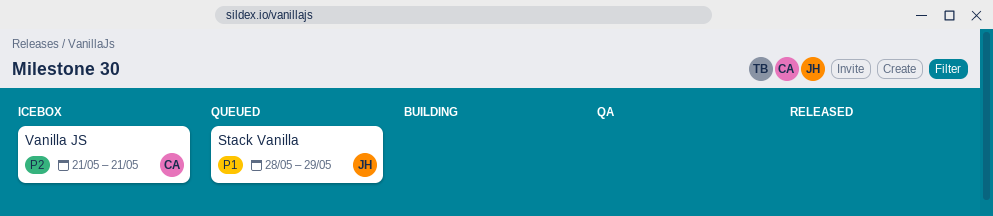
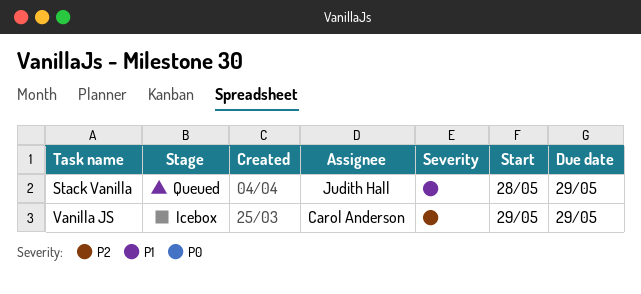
Vanilla JS, start: May 21 -> May 29
Vanilla JS, due: May 21 -> May 29

